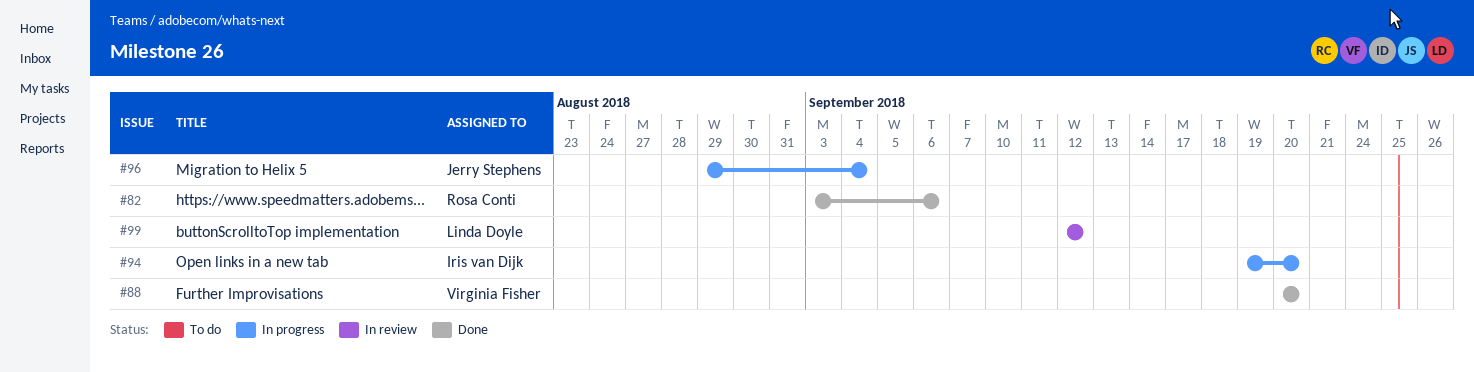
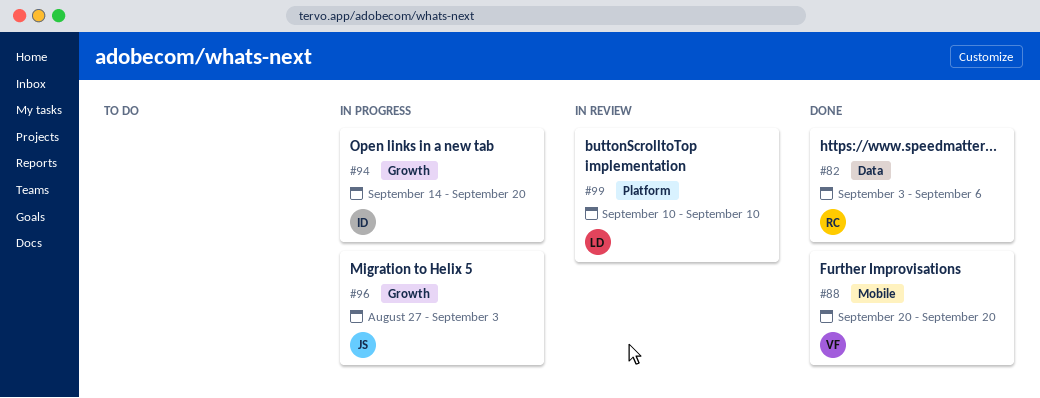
#94, start: Sep 19 -> Sep 14
#96, start: Aug 29 -> Aug 27
#96, due: Sep 4 -> Sep 3
#99, start: Sep 12 -> Sep 10
#99, due: Sep 12 -> Sep 10

